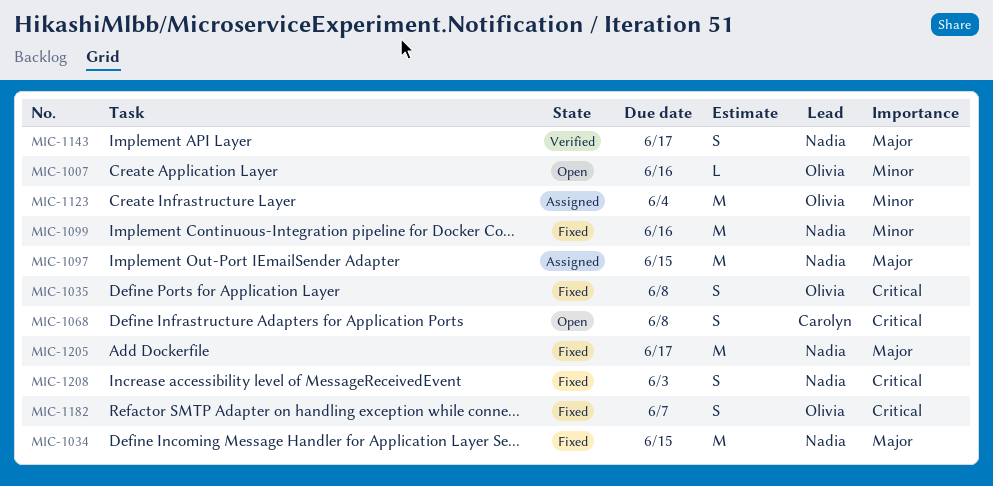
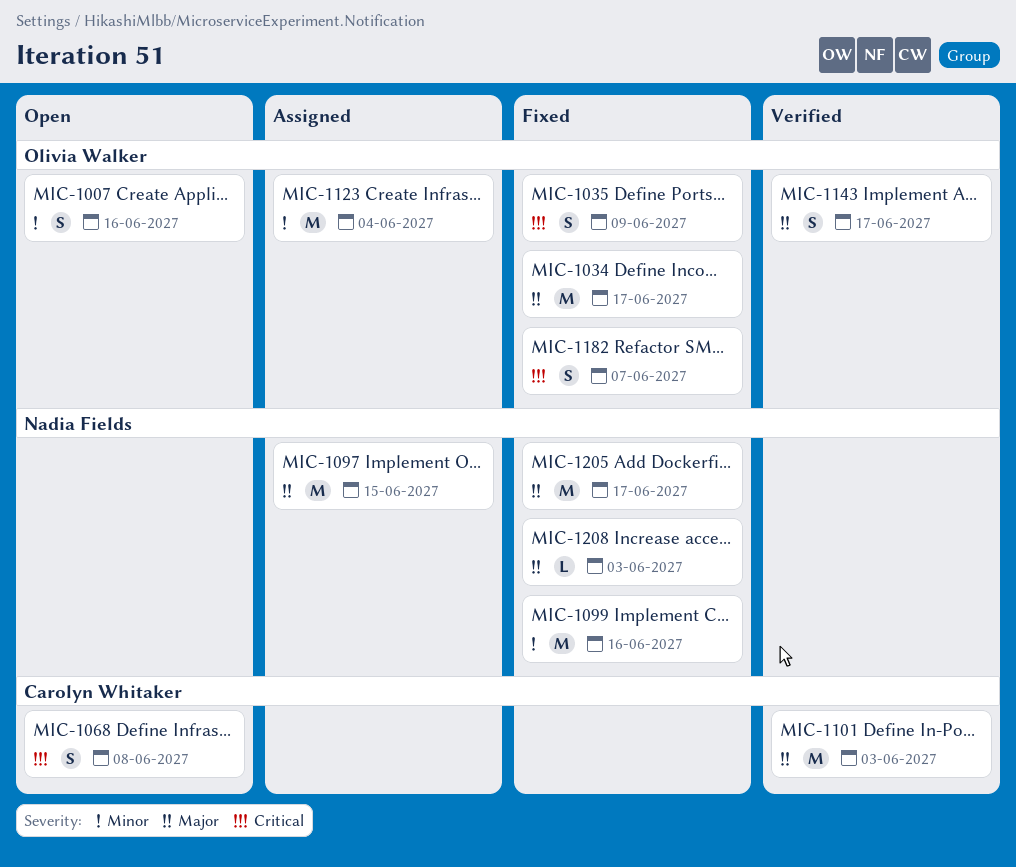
MIC-1007, estimate: L -> S
MIC-1034, owner: Nadia Fields -> Olivia Walker
MIC-1034, due: Jun 15 -> Jun 17
MIC-1035, due: Jun 8 -> Jun 9
MIC-1101: none -> present
MIC-1143, owner: Nadia Fields -> Olivia Walker
MIC-1208, priority: Critical -> Major
MIC-1208, estimate: S -> L

